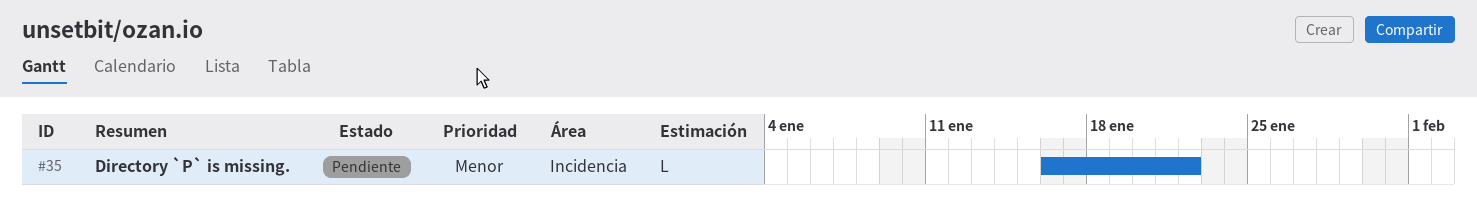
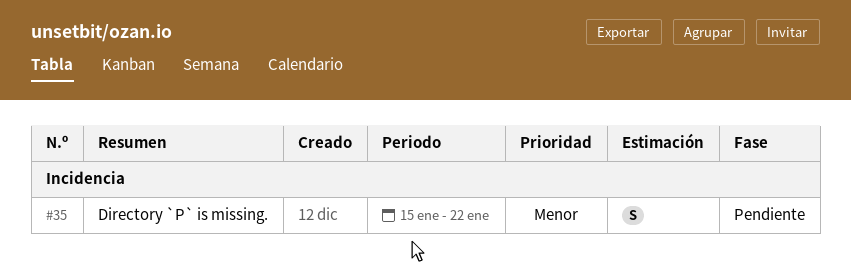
#35, estimate: L -> S
#35, start: Jan 16 -> Jan 15

